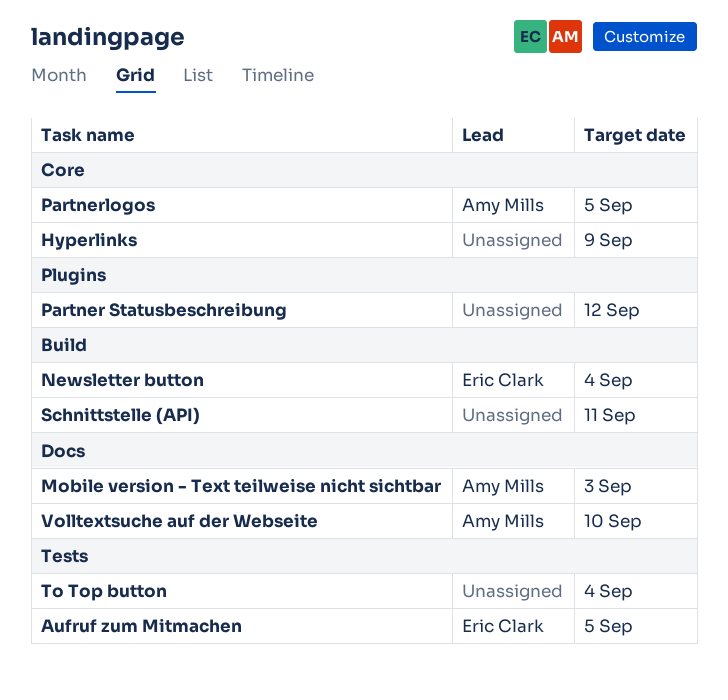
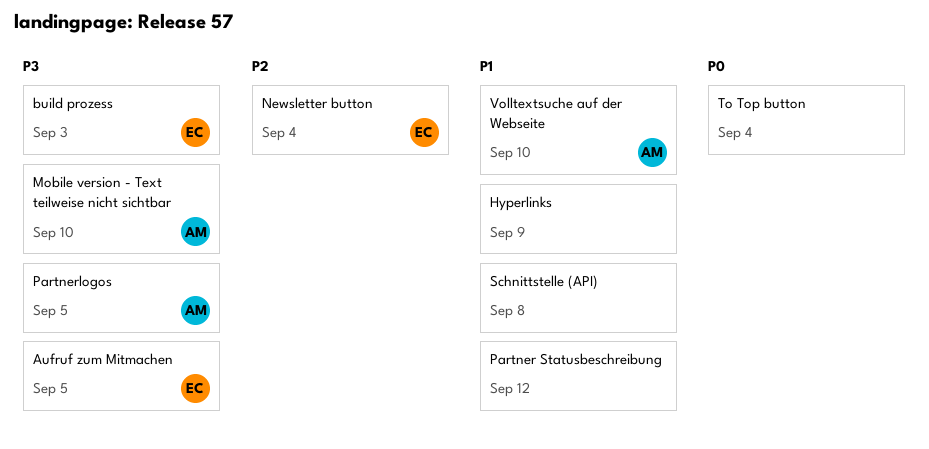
build prozess: none -> present
Mobile version - Text teilweise nicht sichtbar, due: Sep 3 -> Sep 10
Schnittstelle (API), due: Sep 11 -> Sep 8

